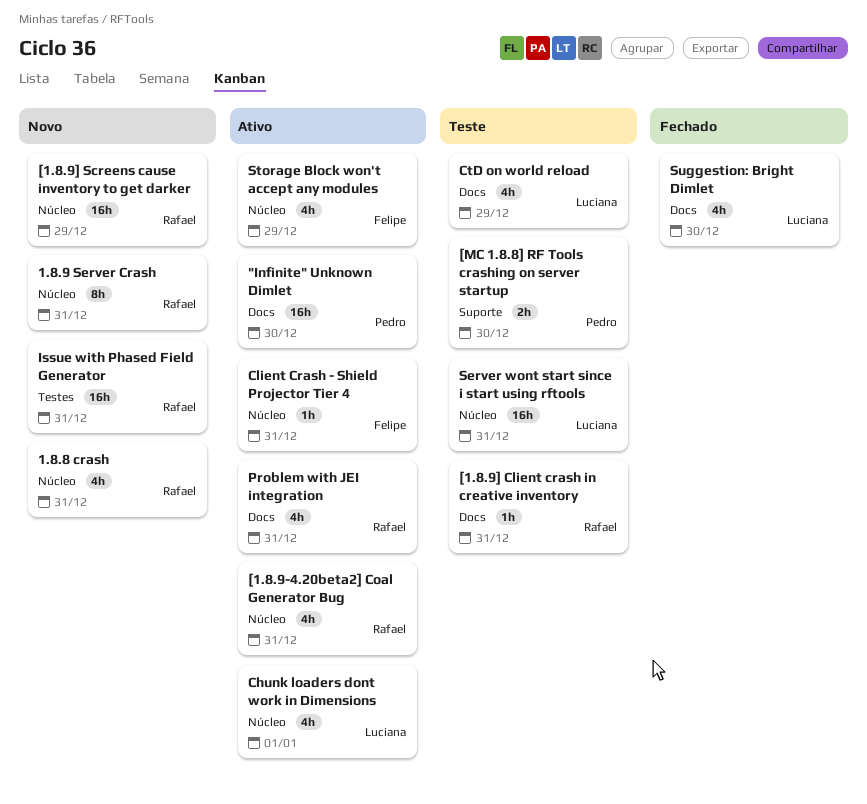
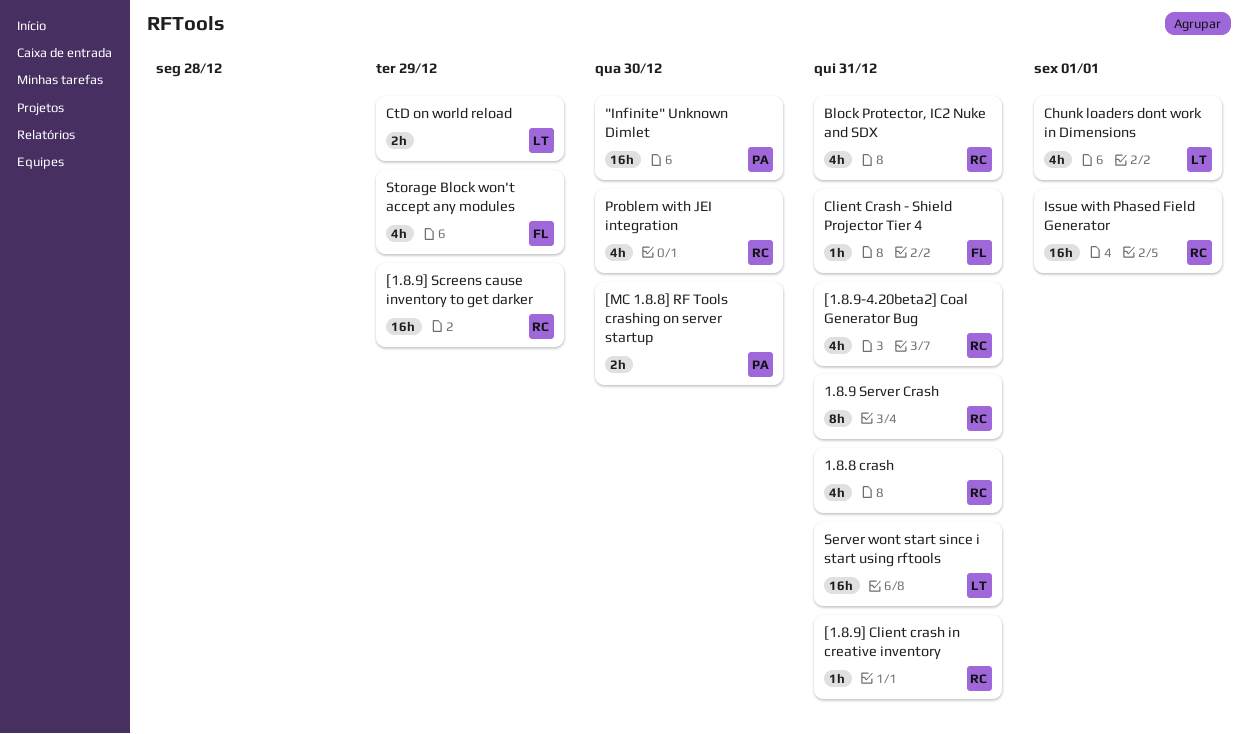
Block Protector, IC2 Nuke and SDX: none -> present
CtD on world reload, estimate: 4h -> 2h
Issue with Phased Field Generator, due: Dec 31 -> Jan 1
Problem with JEI integration, due: Dec 31 -> Dec 30
Suggestion: Bright Dimlet: present -> none

